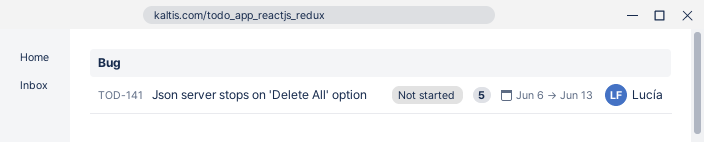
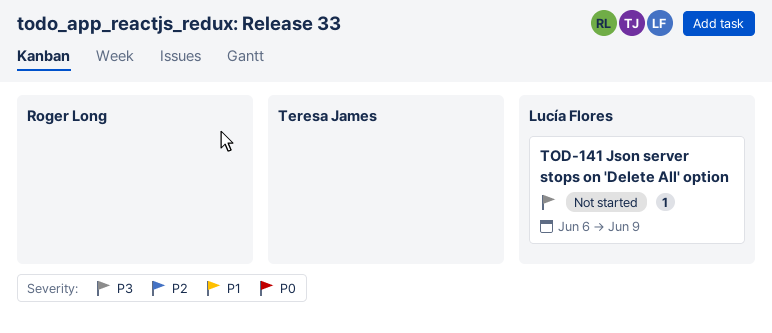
TOD-141, estimate: 5 -> 1
TOD-141, due: Jun 13 -> Jun 9

